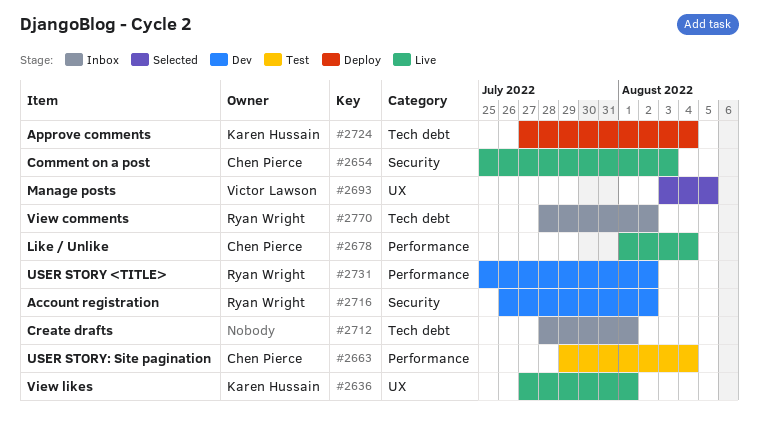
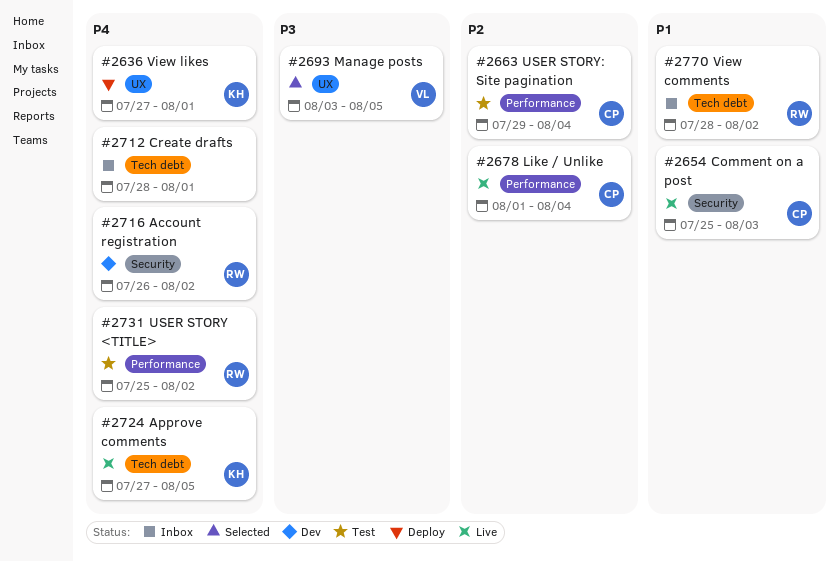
#2636, status: Live -> Deploy
#2724, status: Deploy -> Live
#2724, due: Aug 4 -> Aug 5
#2731, status: Dev -> Test

